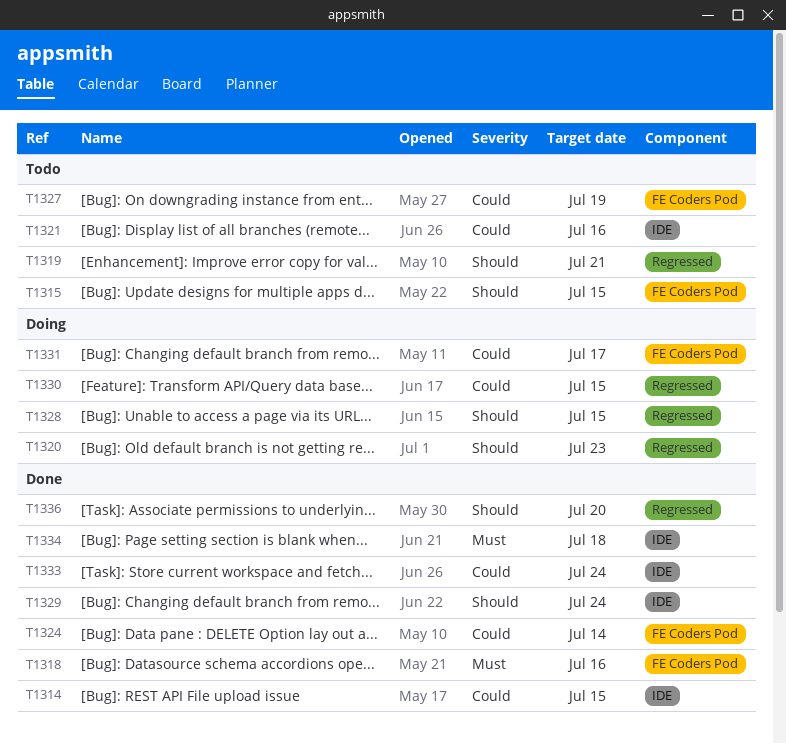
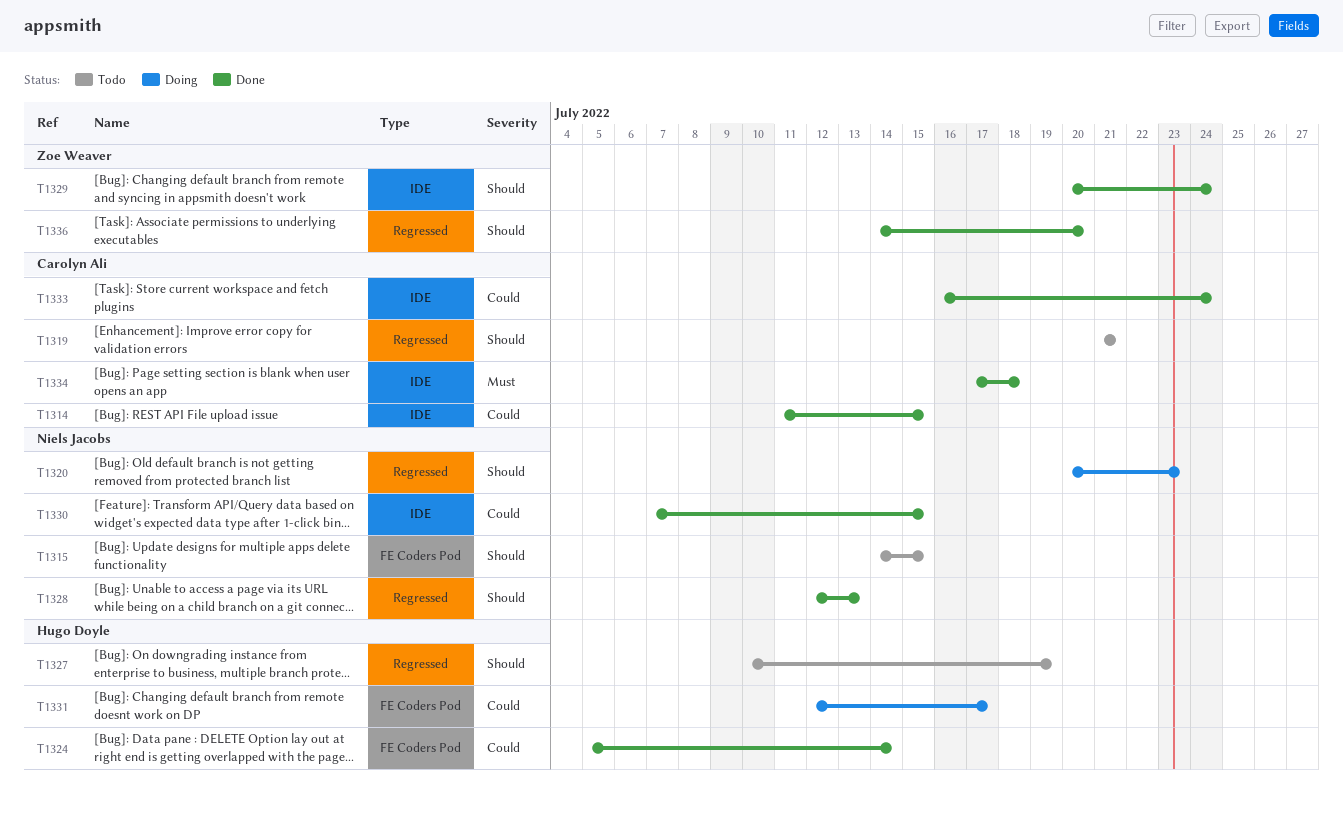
T1318: present -> none
T1321: present -> none
T1327, priority: Could -> Should
T1327, label: FE Coders Pod -> Regressed
T1328, status: Doing -> Done
T1328, due: Jul 15 -> Jul 13
T1330, status: Doing -> Done
T1330, label: Regressed -> IDE

